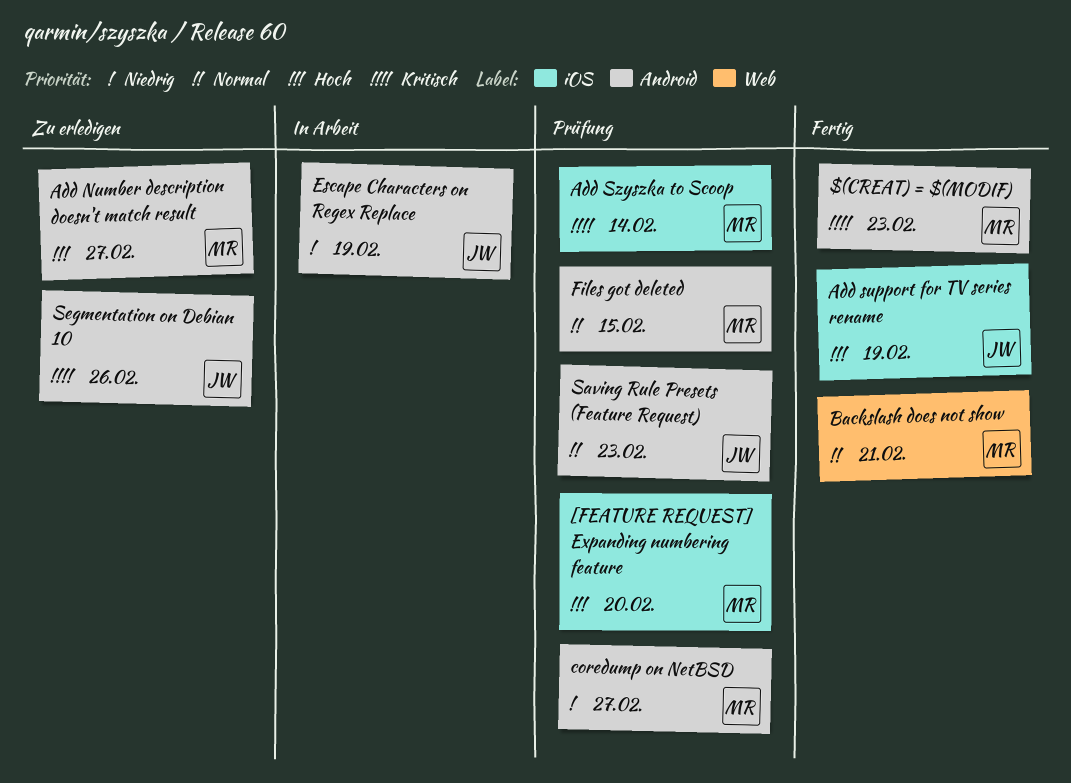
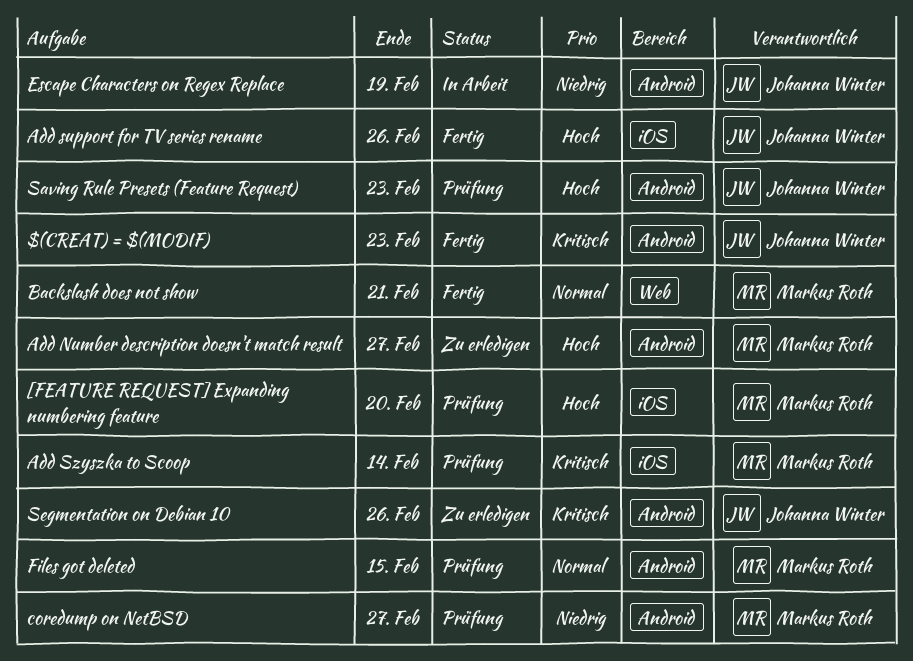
$(CREAT) = $(MODIF), owner: Markus Roth -> Johanna Winter
Add support for TV series rename, due: Feb 19 -> Feb 26
Saving Rule Presets (Feature Request), priority: Normal -> Hoch

